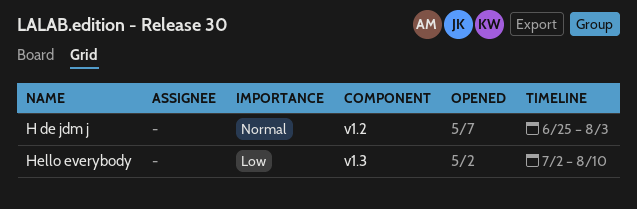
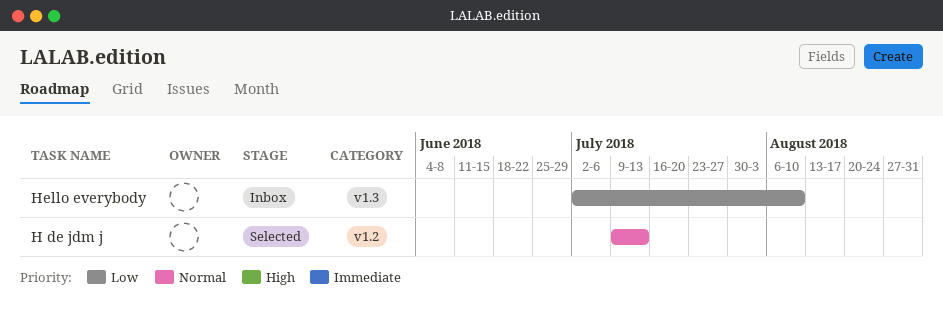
H de jdm j, start: Jun 25 -> Jul 9
H de jdm j, due: Aug 3 -> Jul 13

